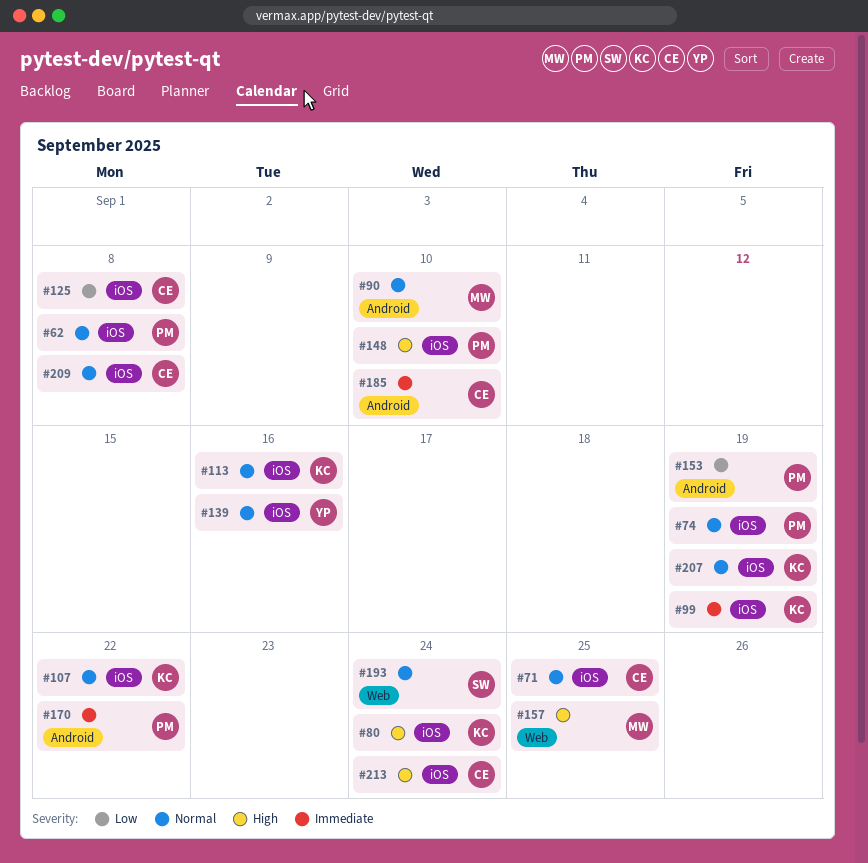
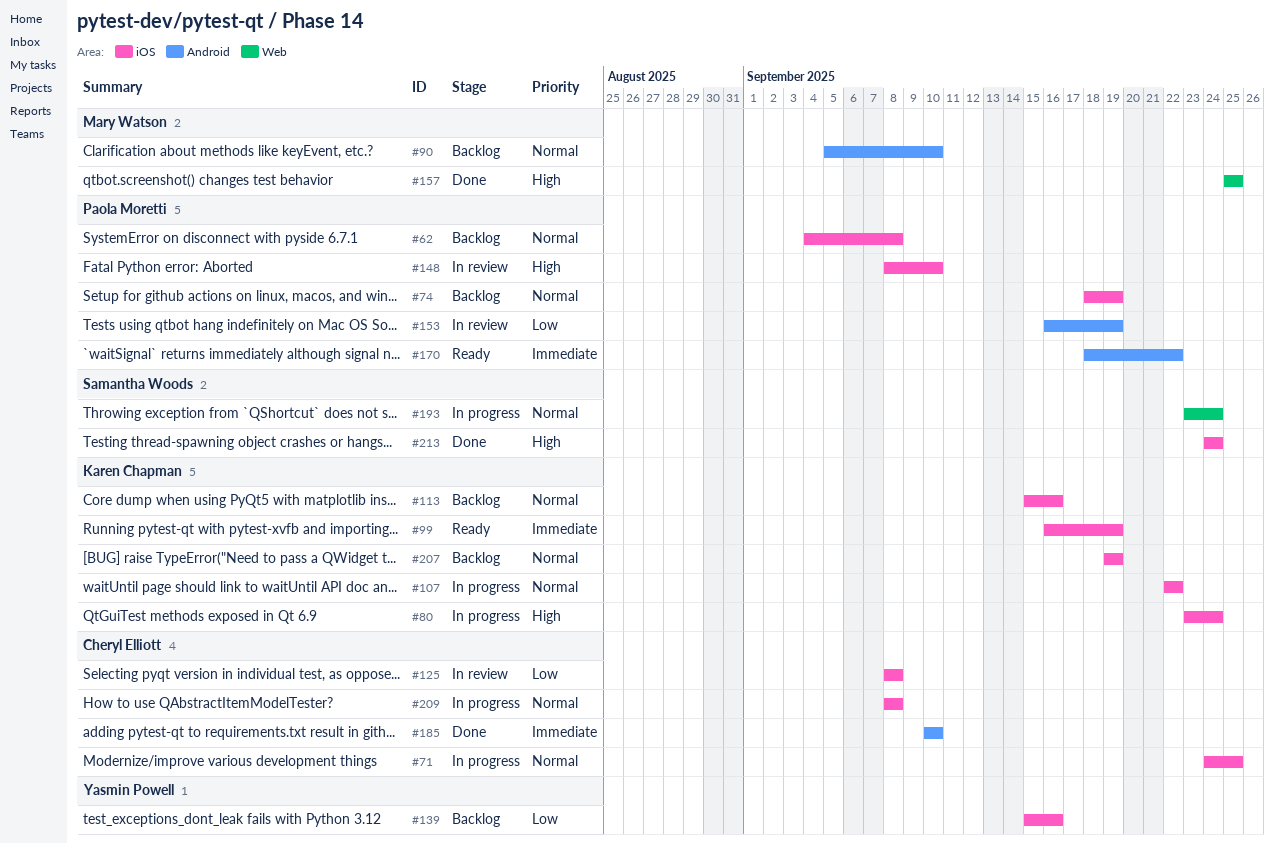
#139, priority: Normal -> Low
#213, owner: Cheryl Elliott -> Samantha Woods

